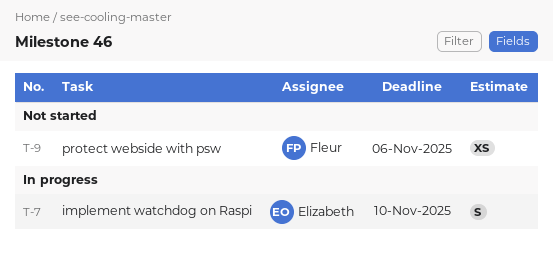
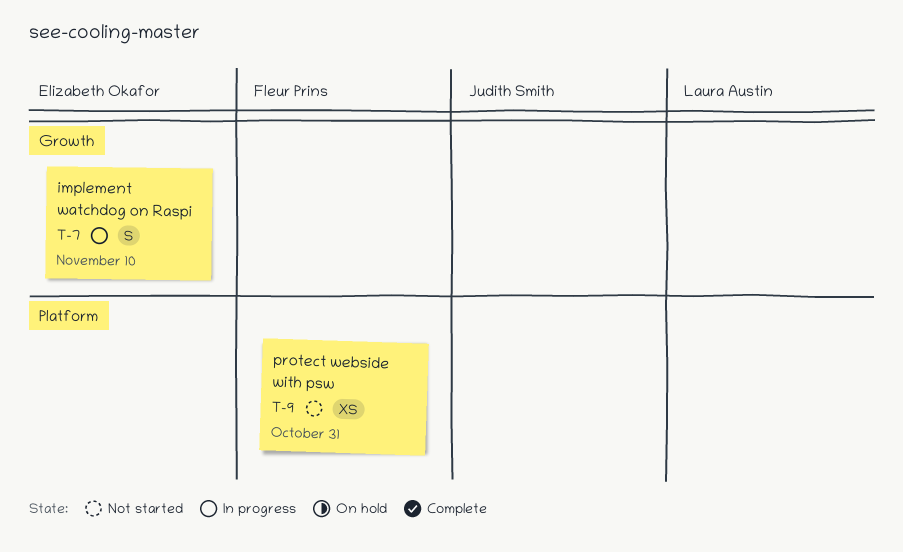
T-9, due: Nov 6 -> Oct 31

